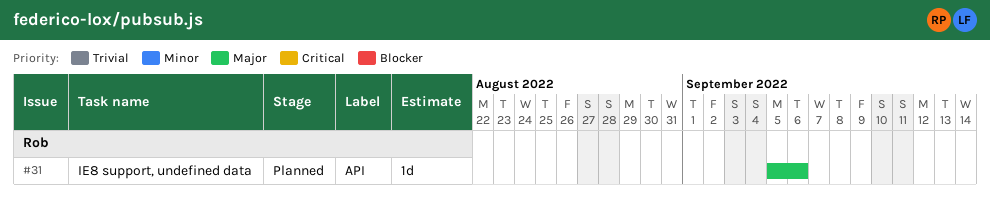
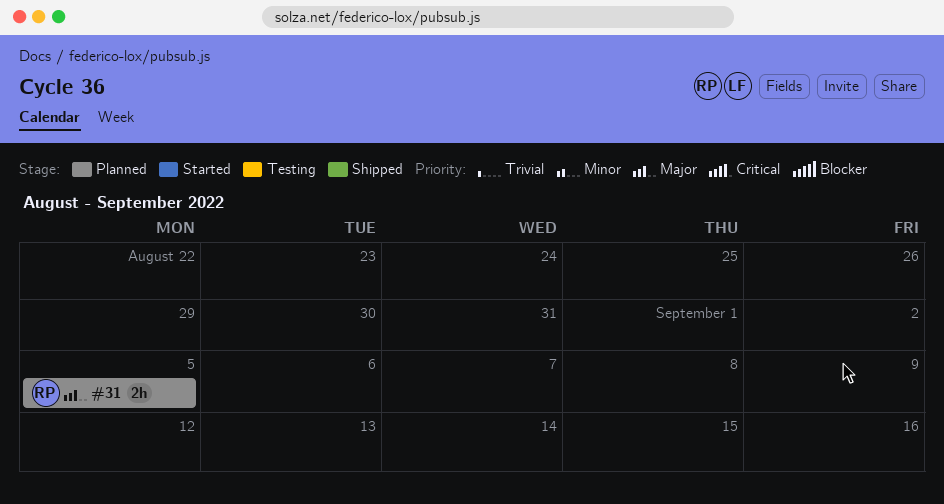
#31, estimate: 1d -> 2h
#31, due: Sep 6 -> Sep 5

